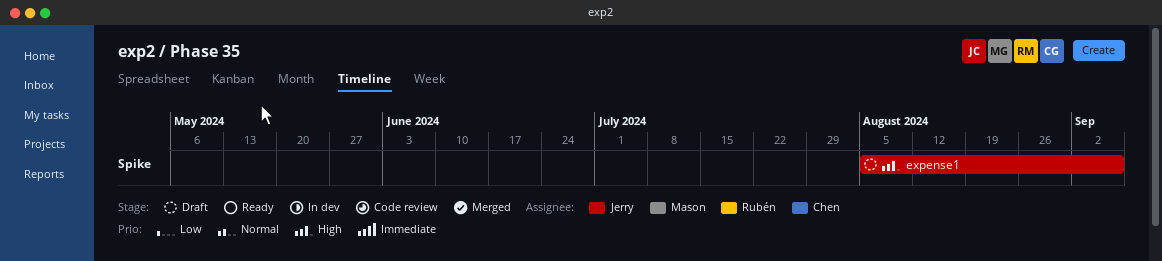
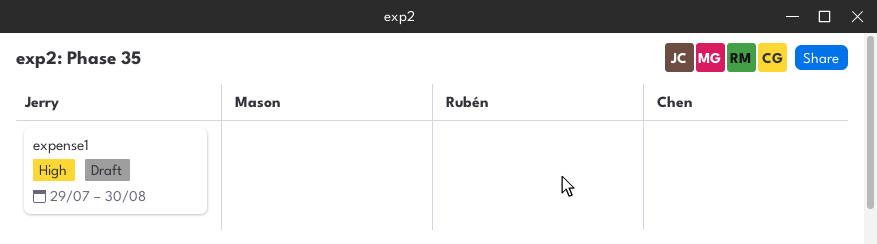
expense1, start: Aug 5 -> Jul 29
expense1, due: Sep 6 -> Aug 30

